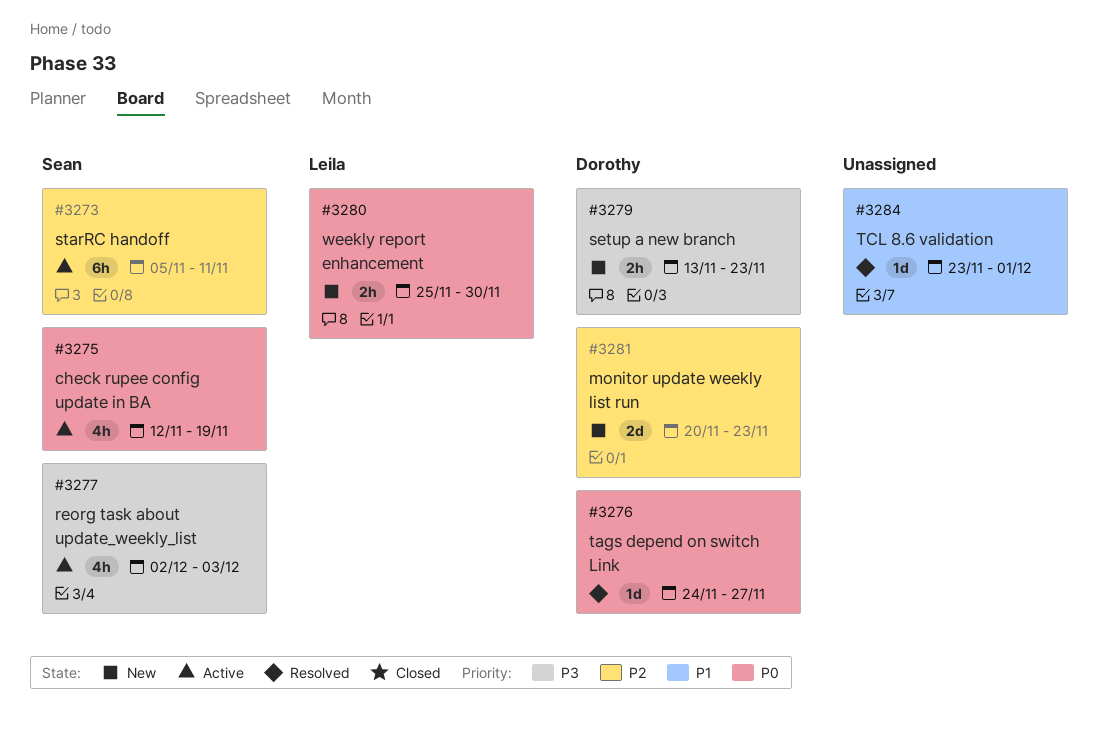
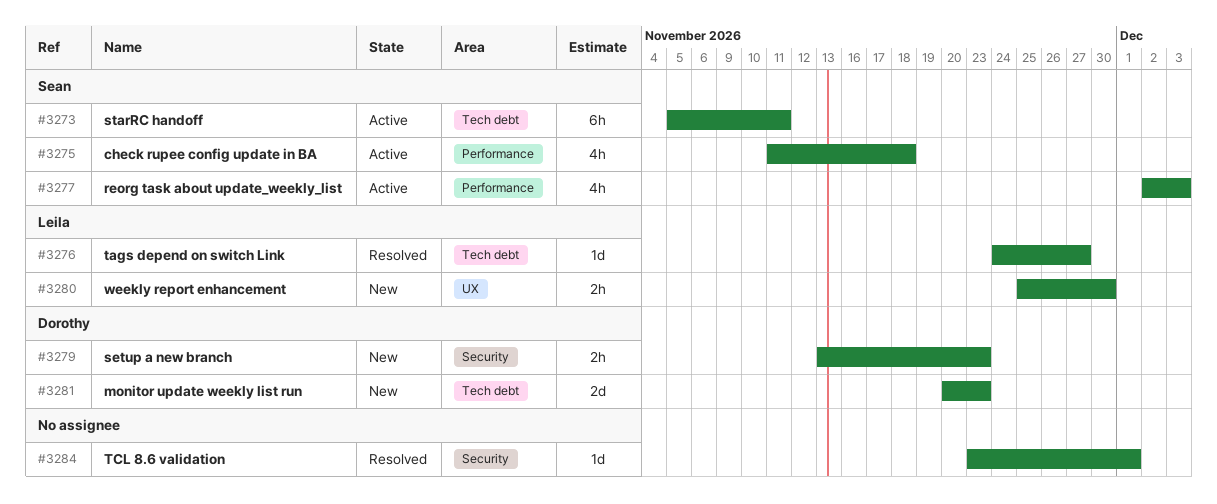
#3275, start: Nov 12 -> Nov 11
#3275, due: Nov 19 -> Nov 18
#3276, owner: Dorothy -> Leila

